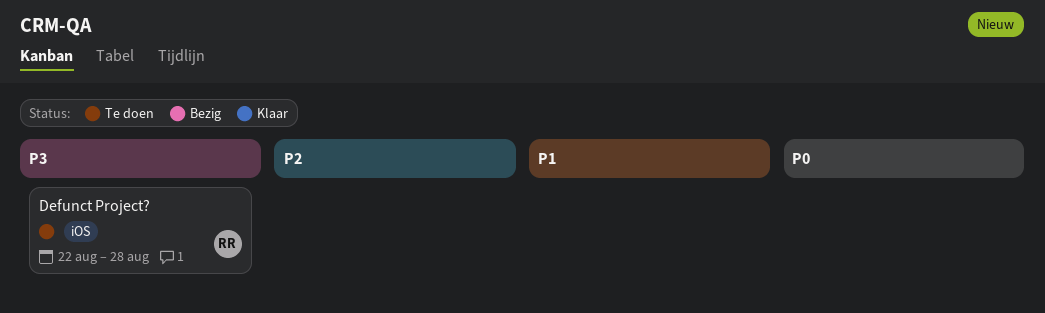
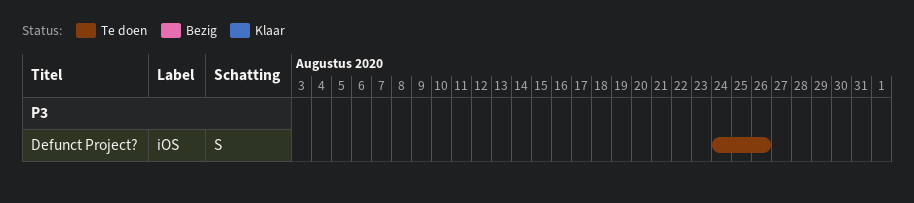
Defunct Project?, start: Aug 22 -> Aug 24
Defunct Project?, due: Aug 28 -> Aug 26

